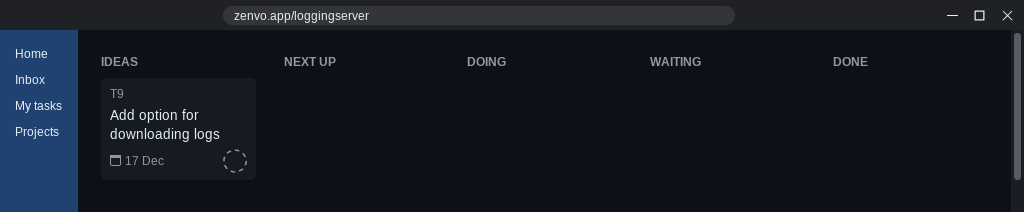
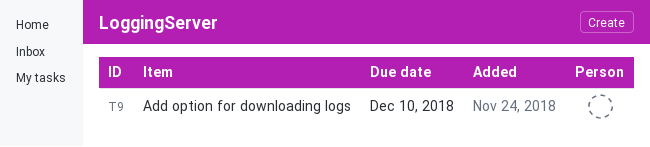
T9, due: Dec 17 -> Dec 10

